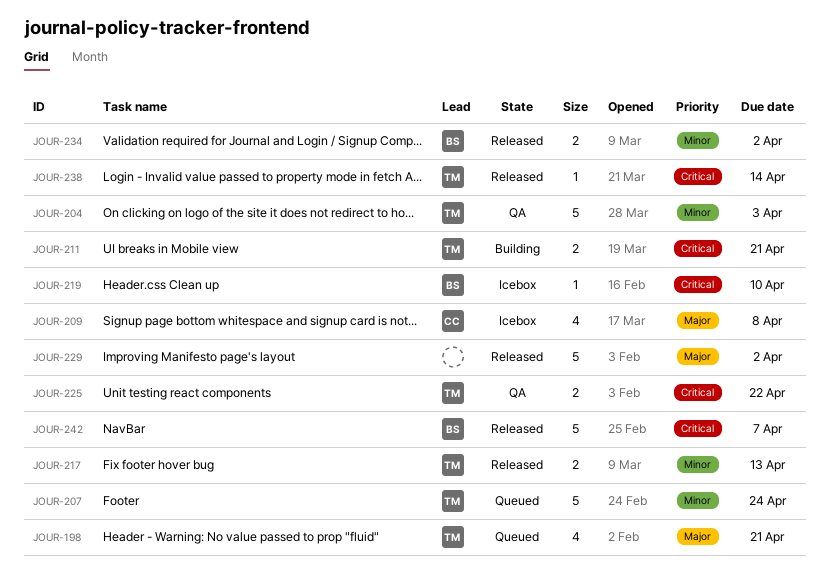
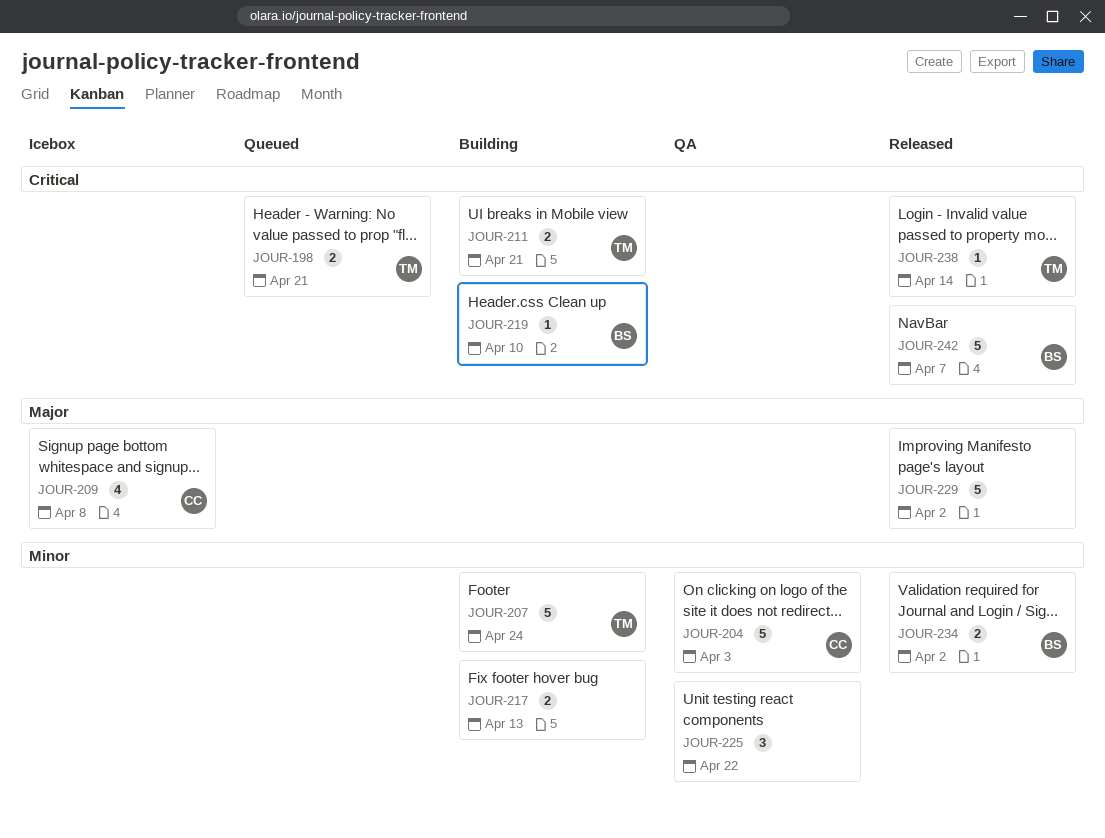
JOUR-198, priority: Major -> Critical
JOUR-198, estimate: 4 -> 2
JOUR-204, owner: TM -> CC
JOUR-207, status: Queued -> Building
JOUR-217, status: Released -> Building
JOUR-217, owner: TM -> none
JOUR-219, status: Icebox -> Building
JOUR-225, owner: TM -> none
JOUR-225, priority: Critical -> Minor
JOUR-225, estimate: 2 -> 3

